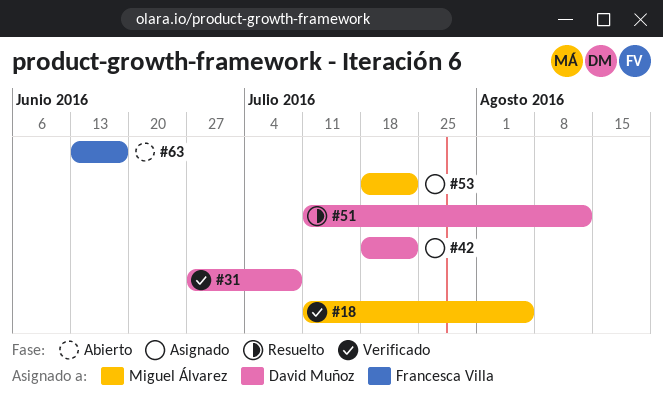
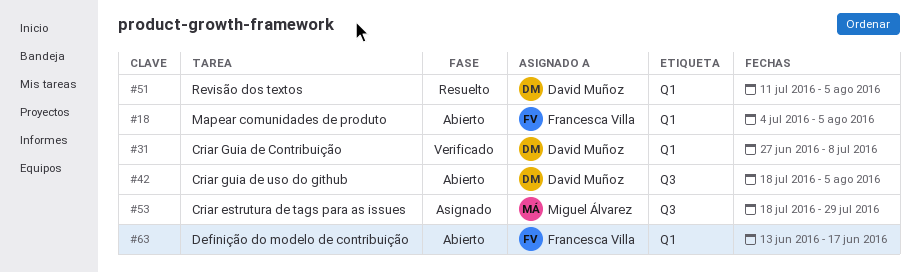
#18, status: Verificado -> Abierto
#18, owner: Miguel Álvarez -> Francesca Villa
#18, start: Jul 11 -> Jul 4
#42, status: Asignado -> Abierto
#42, due: Jul 22 -> Aug 5
#51, due: Aug 12 -> Aug 5
#53, due: Jul 22 -> Jul 29

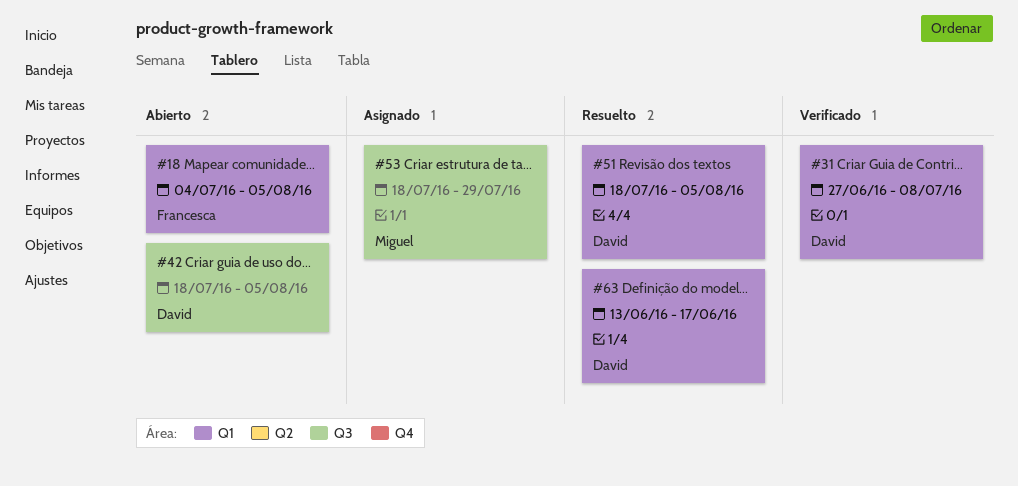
#51, start: Jul 11 -> Jul 18
#63, status: Abierto -> Resuelto
#63, owner: Francesca Villa -> David Muñoz

